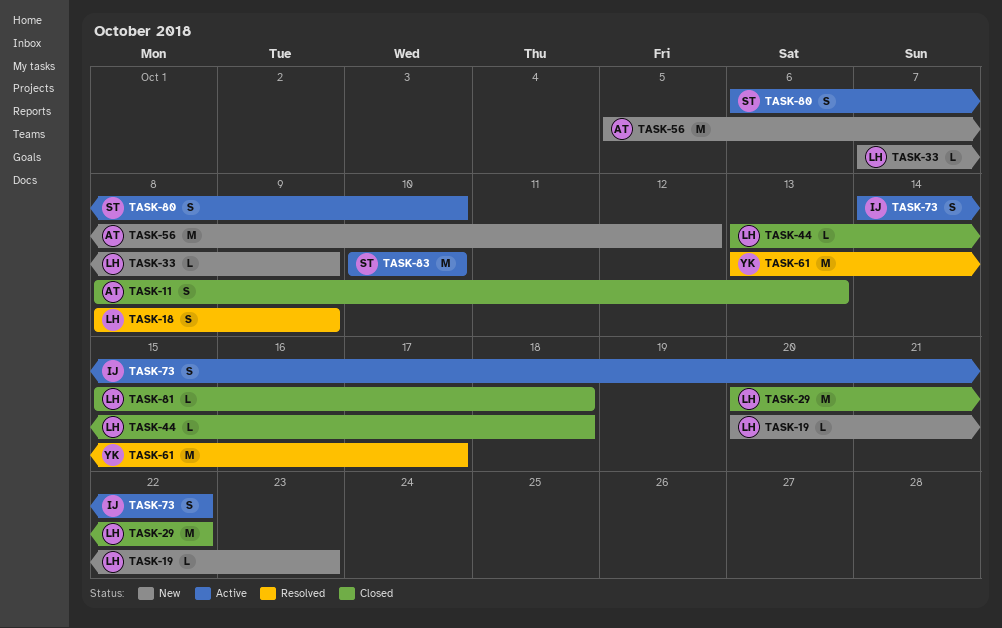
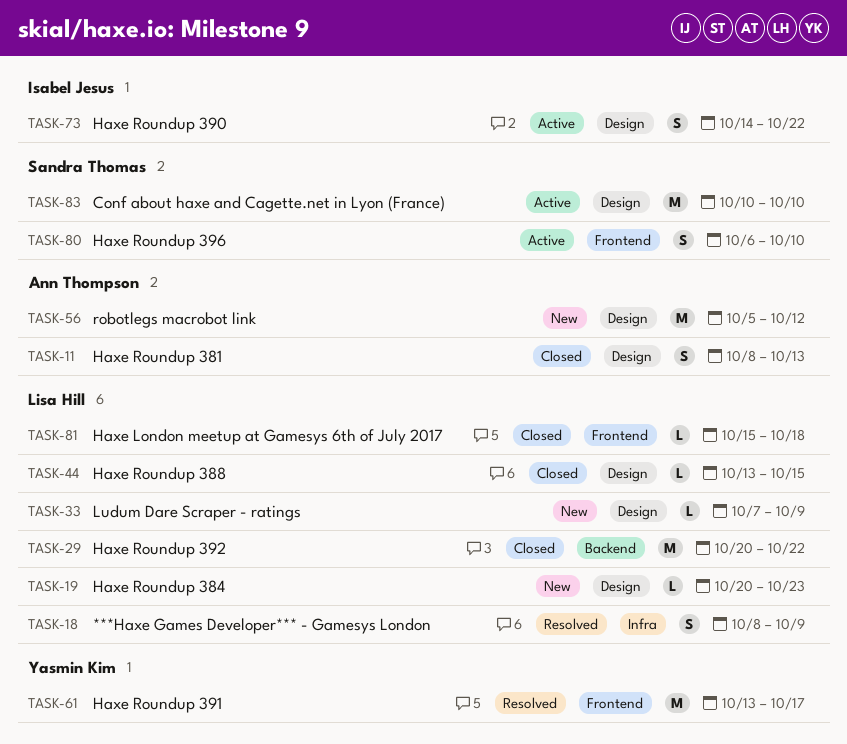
TASK-44, due: Oct 18 -> Oct 15

